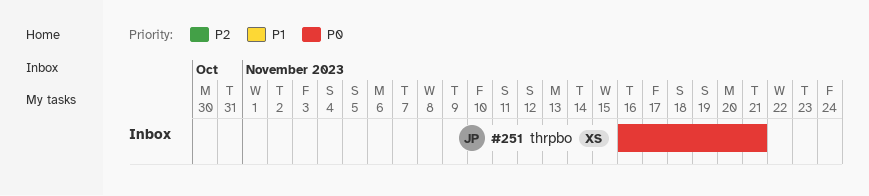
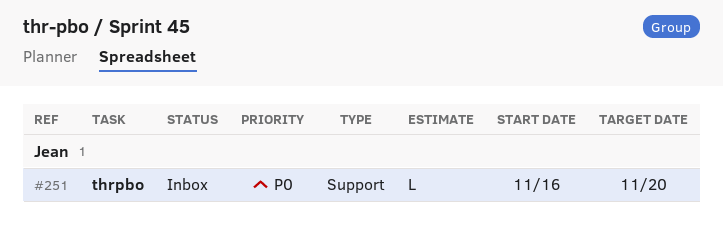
#251, estimate: XS -> L
#251, due: Nov 21 -> Nov 20

